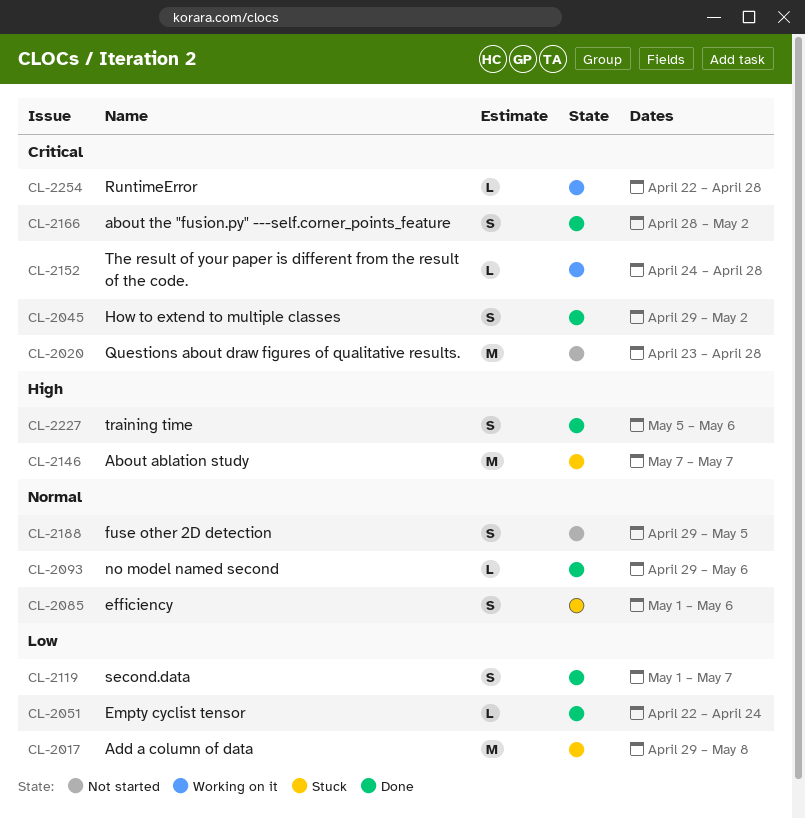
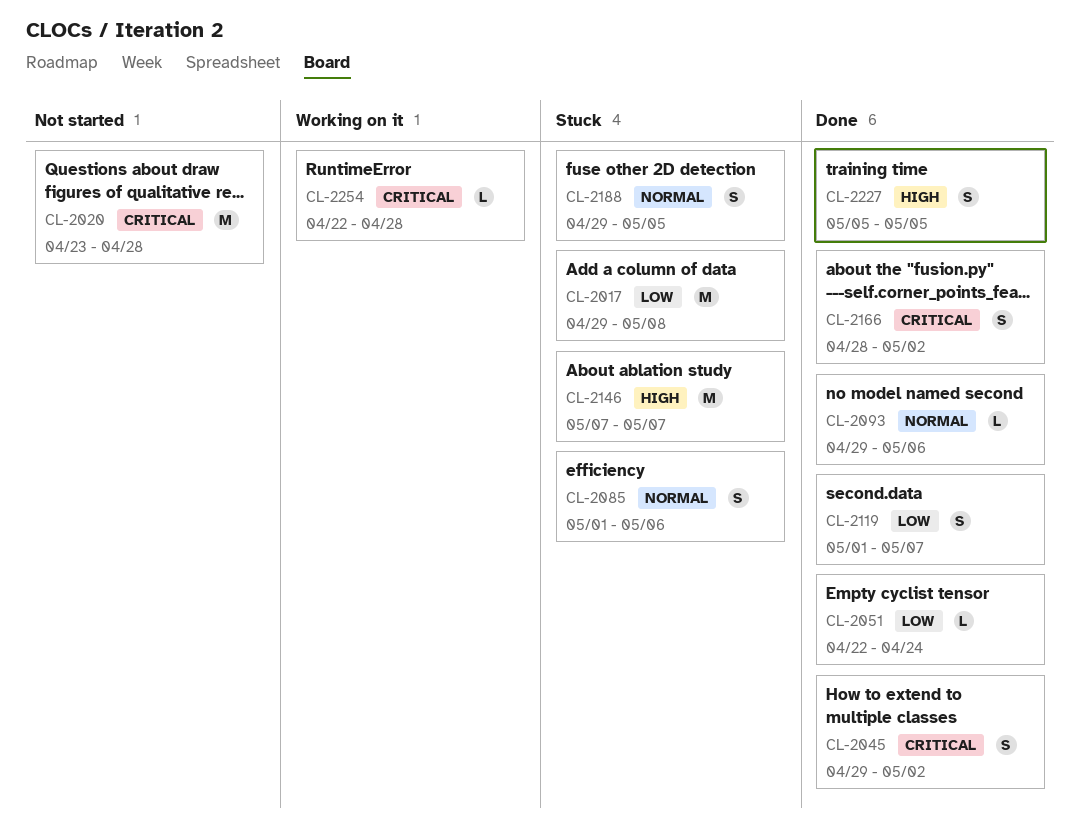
CL-2152: present -> none
CL-2188, status: Not started -> Stuck
CL-2227, due: May 6 -> May 5

